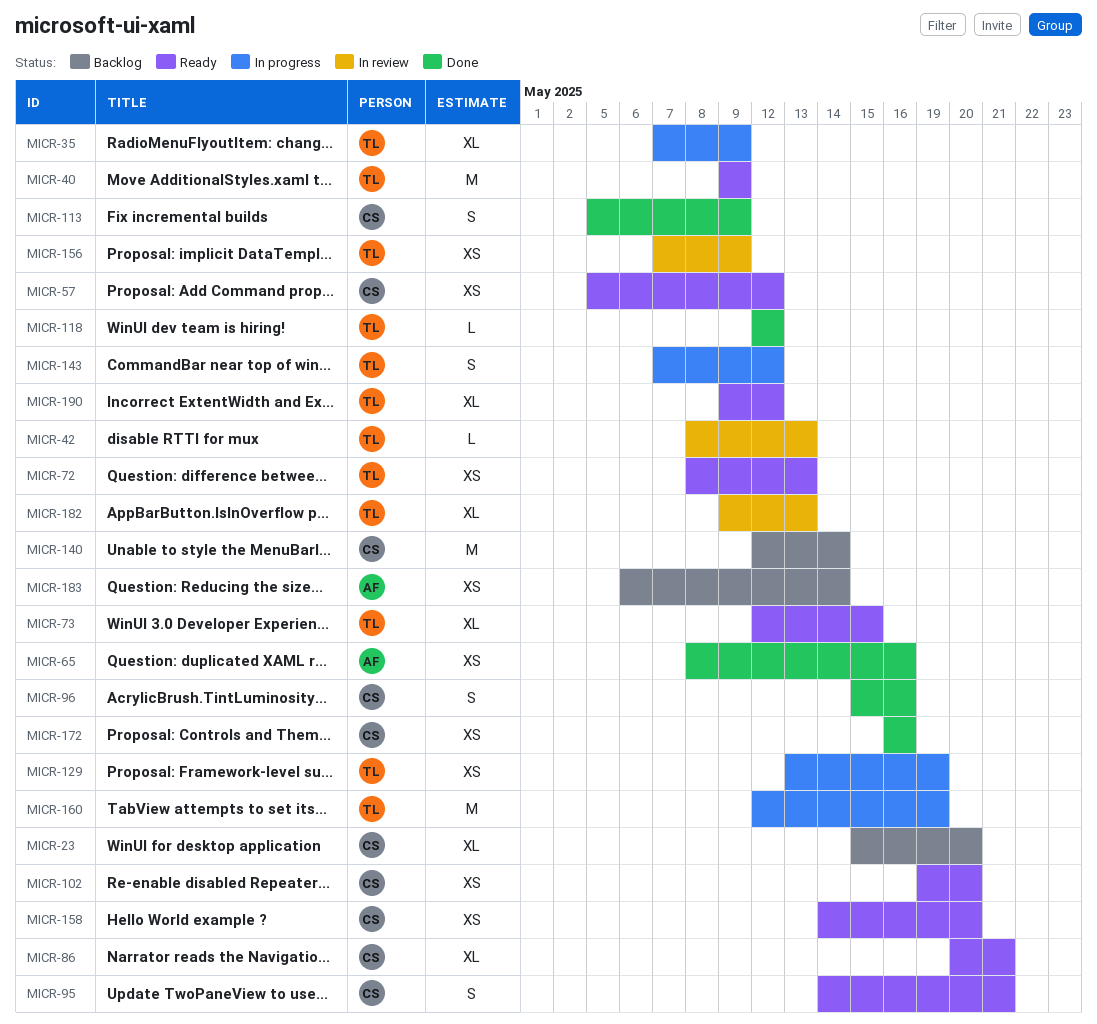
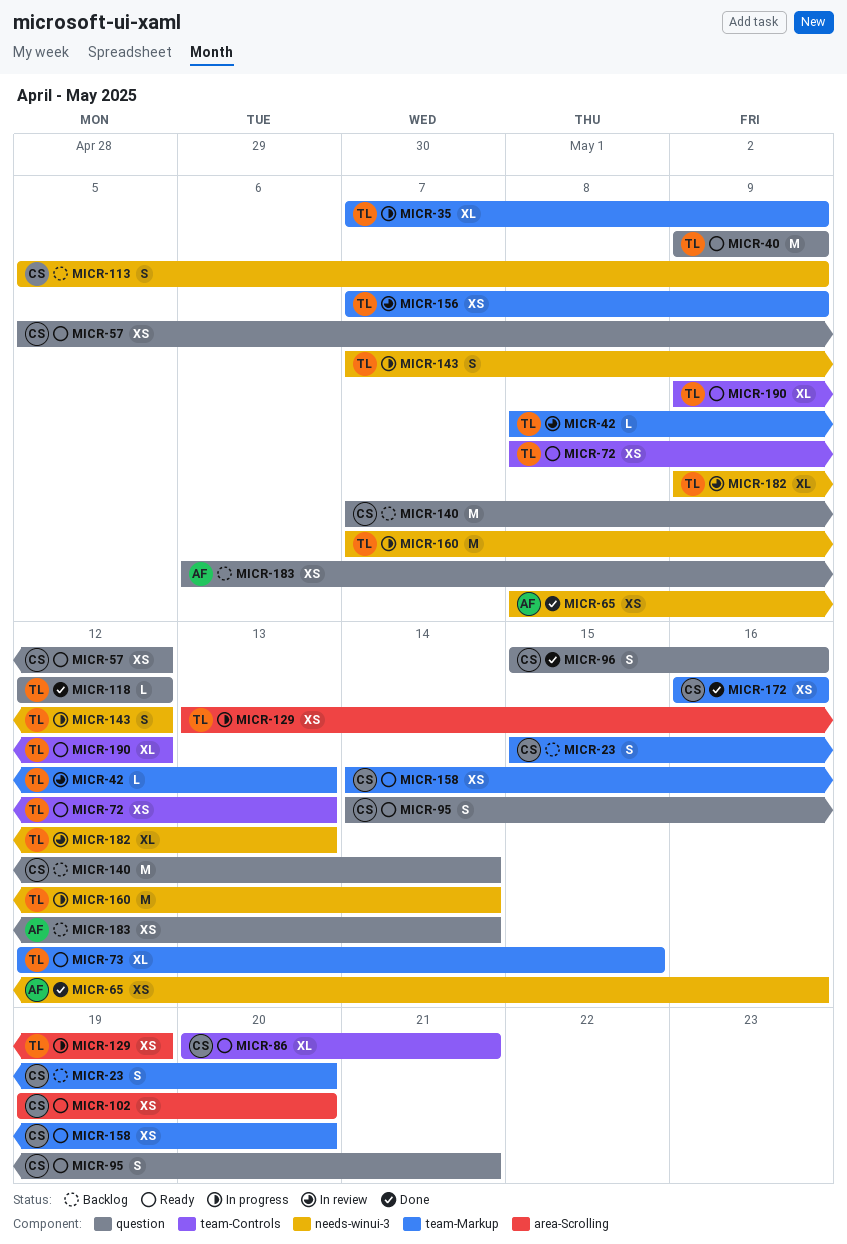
MICR-23, estimate: XL -> S
MICR-113, status: Done -> Backlog
MICR-140, start: May 12 -> May 7
MICR-160, start: May 12 -> May 7
MICR-160, due: May 19 -> May 14

